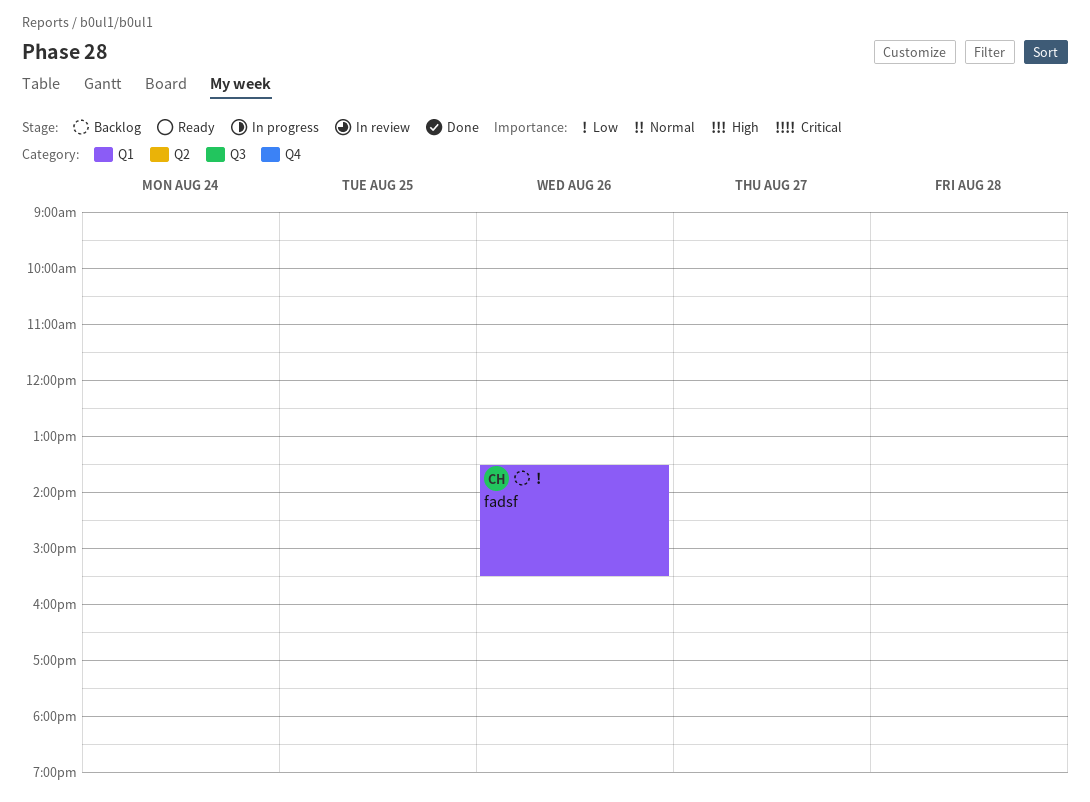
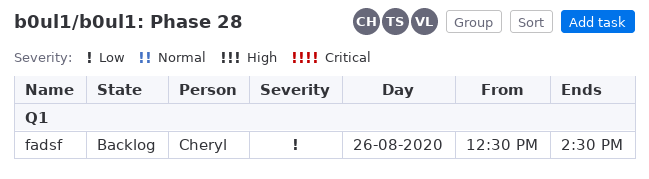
fadsf, begins: 13:30 -> 12:30
fadsf, ends: 15:30 -> 14:30

